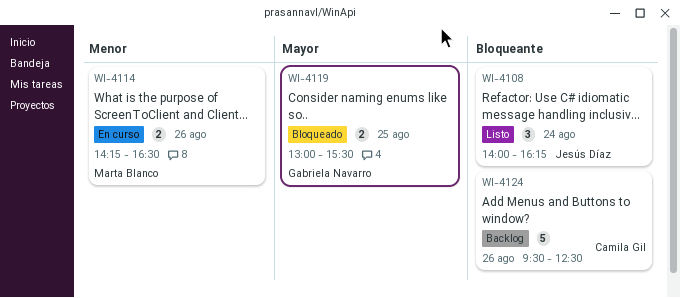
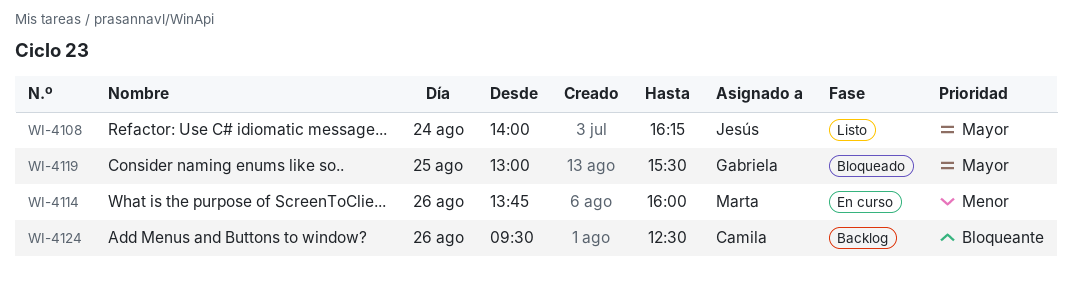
WI-4108, priority: Bloqueante -> Mayor
WI-4114, begins: 14:15 -> 13:45
WI-4114, ends: 16:30 -> 16:00

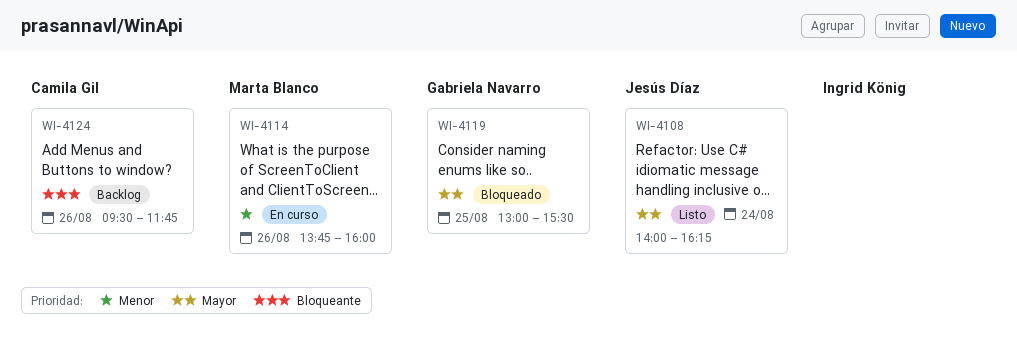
WI-4124, ends: 12:30 -> 11:45

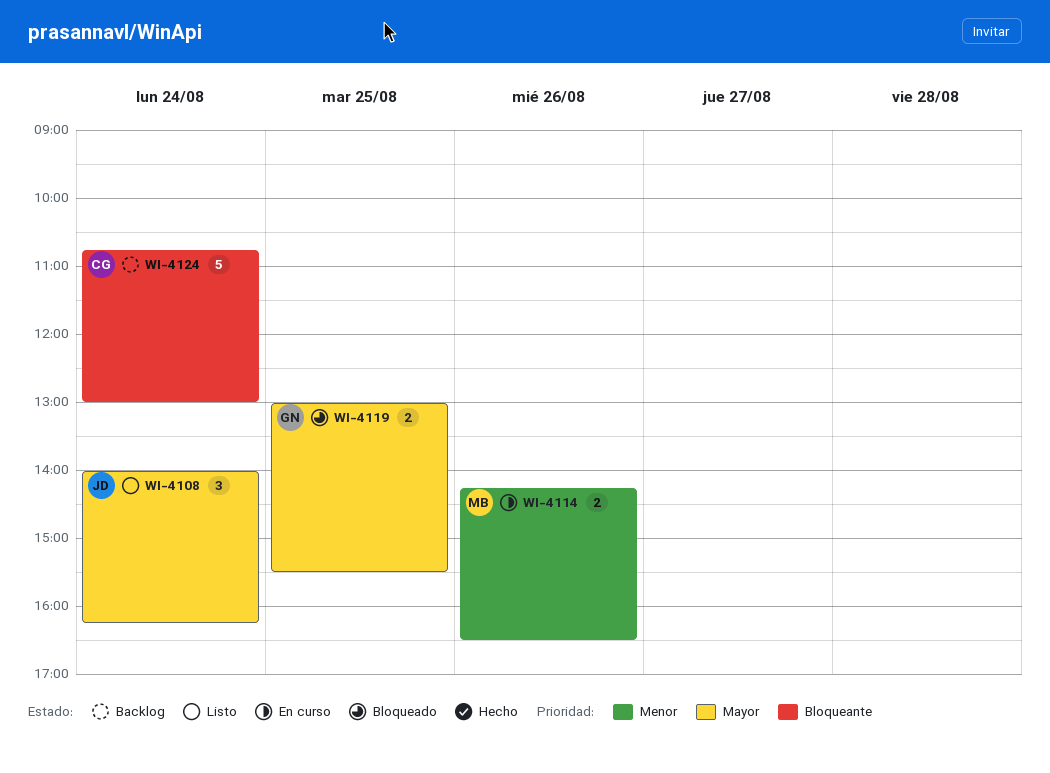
WI-4114, begins: 13:45 -> 14:15
WI-4114, ends: 16:00 -> 16:30
WI-4124, day: Aug 26 -> Aug 24
WI-4124, begins: 09:30 -> 10:45
WI-4124, ends: 11:45 -> 13:00

